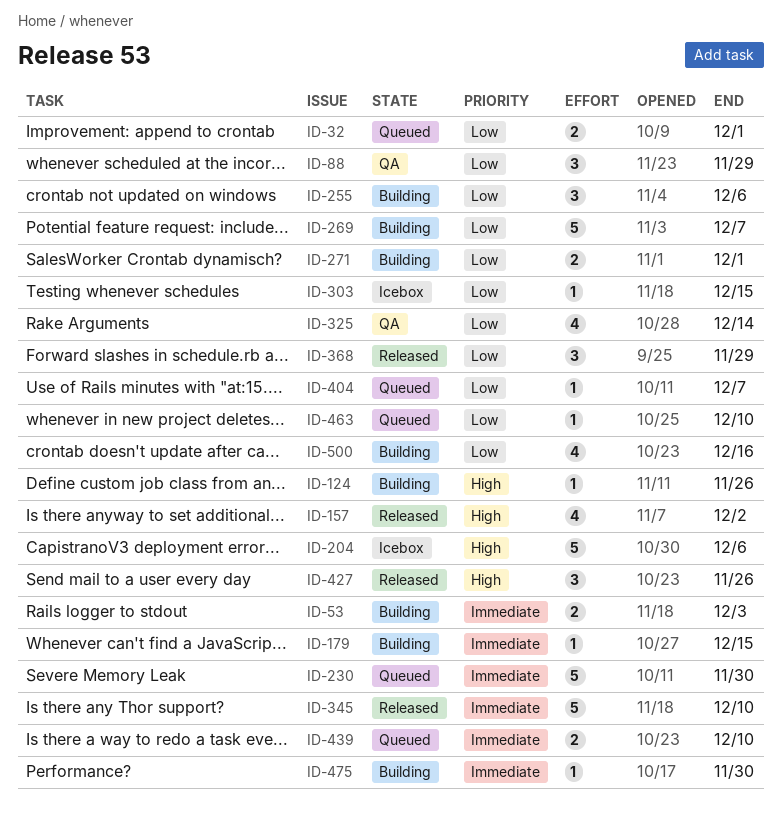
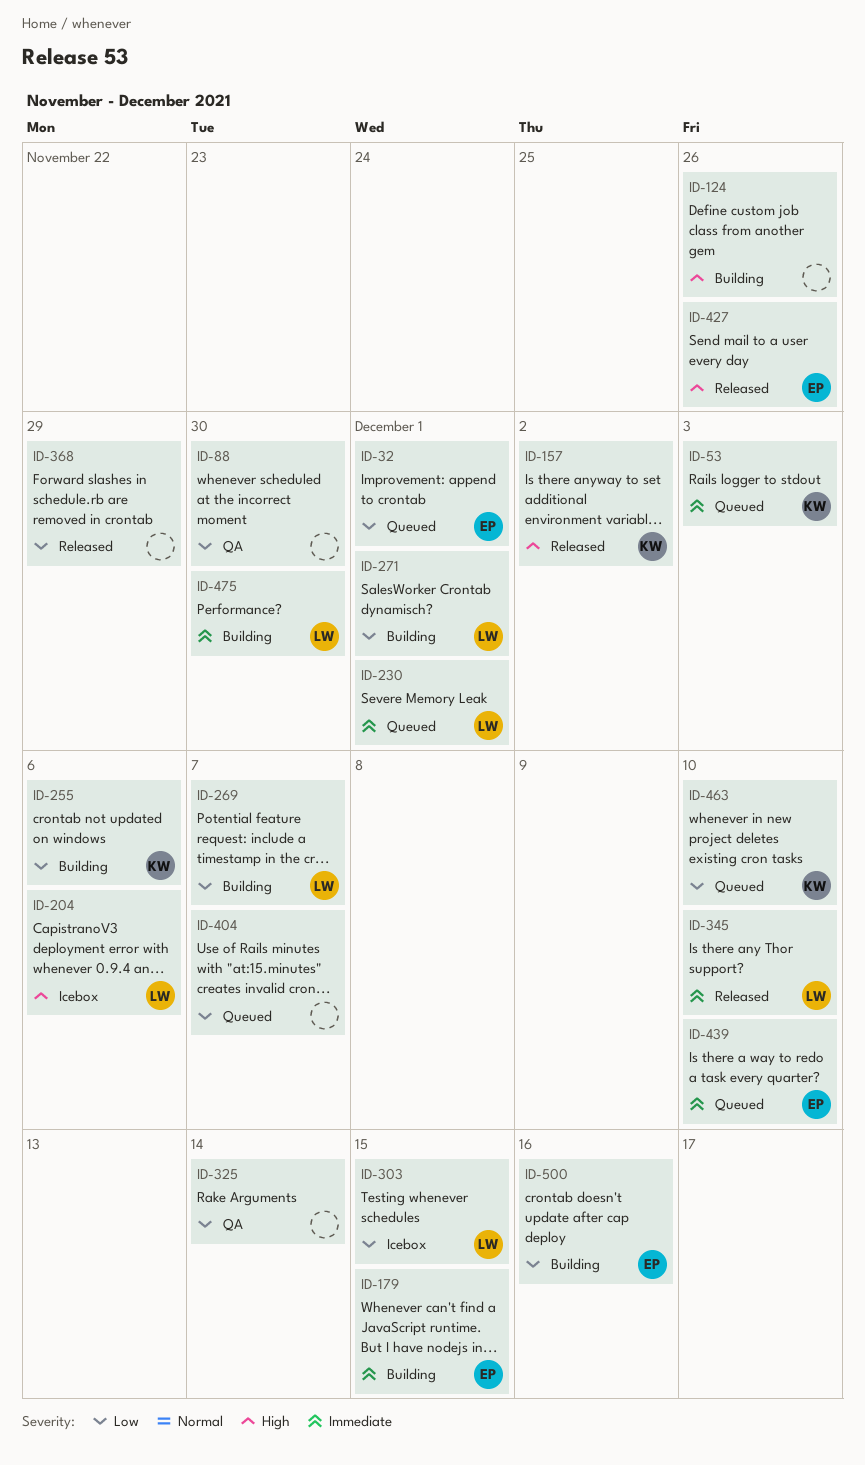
ID-53, status: Building -> Queued
ID-88, due: Nov 29 -> Nov 30
ID-230, due: Nov 30 -> Dec 1

